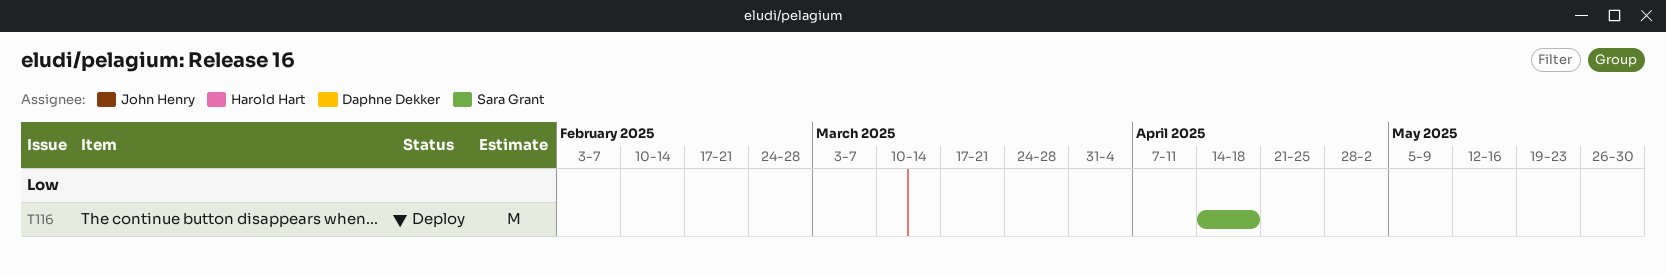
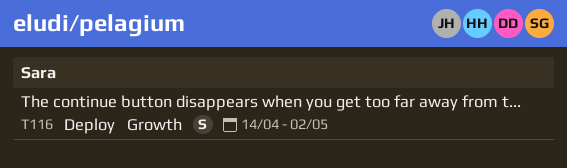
T116, estimate: M -> S
T116, due: Apr 18 -> May 2

